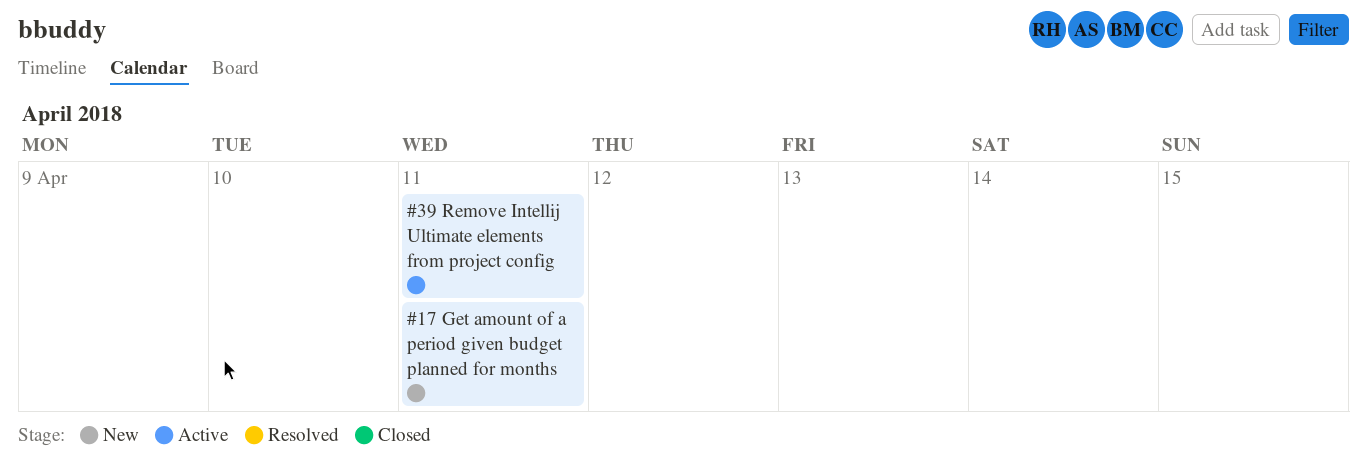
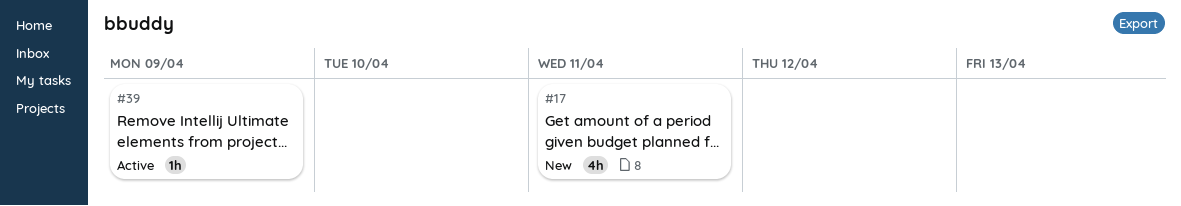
#39, due: Apr 11 -> Apr 9

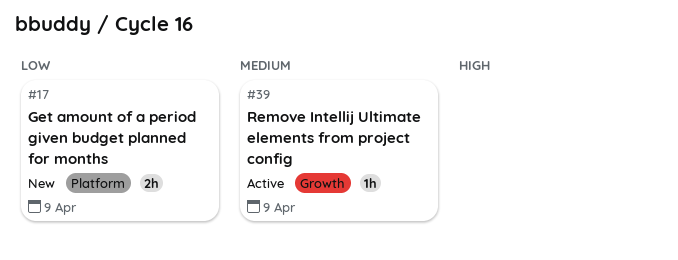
#17, estimate: 4h -> 2h
#17, due: Apr 11 -> Apr 9

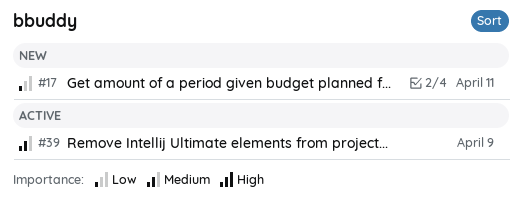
#17, due: Apr 9 -> Apr 11

